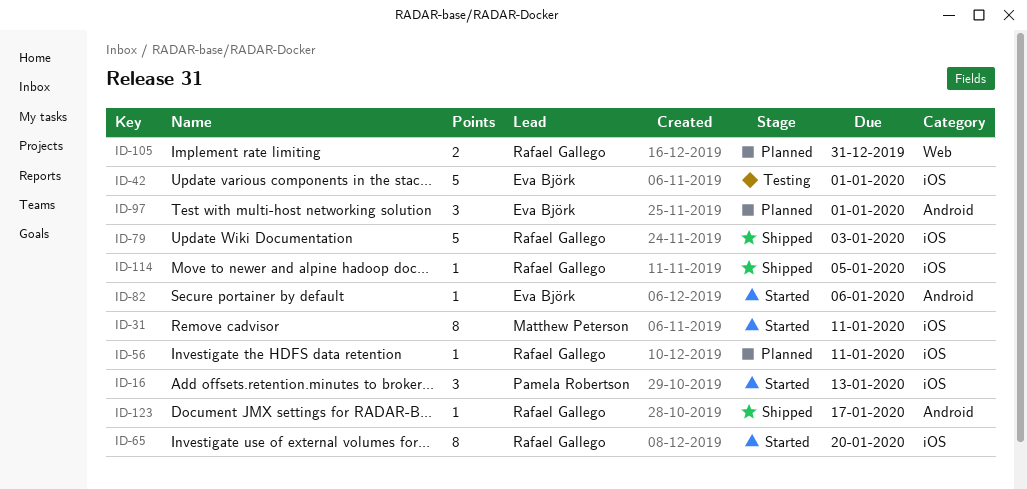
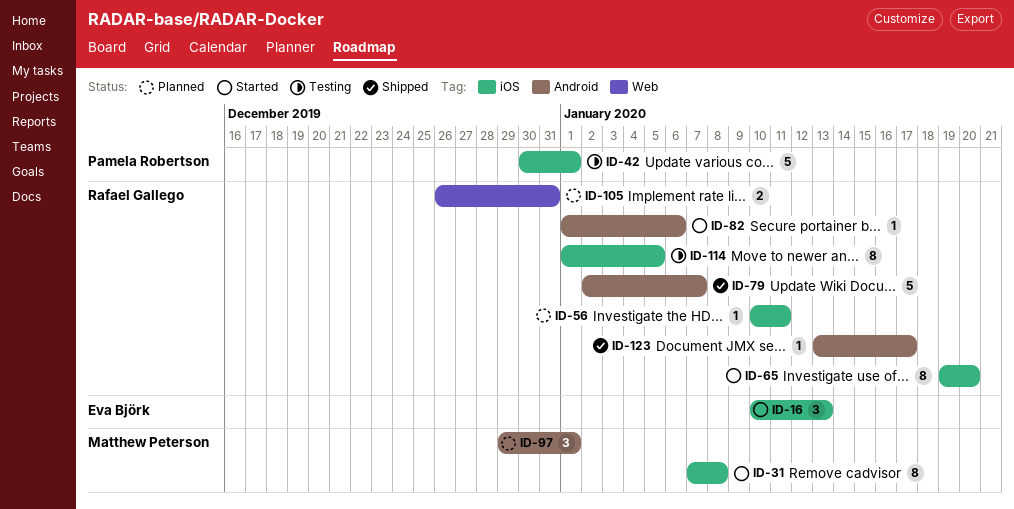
ID-16, owner: Pamela Robertson -> Eva Björk
ID-31, due: Jan 11 -> Jan 8
ID-42, owner: Eva Björk -> Pamela Robertson
ID-79, label: iOS -> Android
ID-79, due: Jan 3 -> Jan 7
ID-82, owner: Eva Björk -> Rafael Gallego
ID-97, owner: Eva Björk -> Matthew Peterson
ID-114, status: Shipped -> Testing
ID-114, estimate: 1 -> 8

